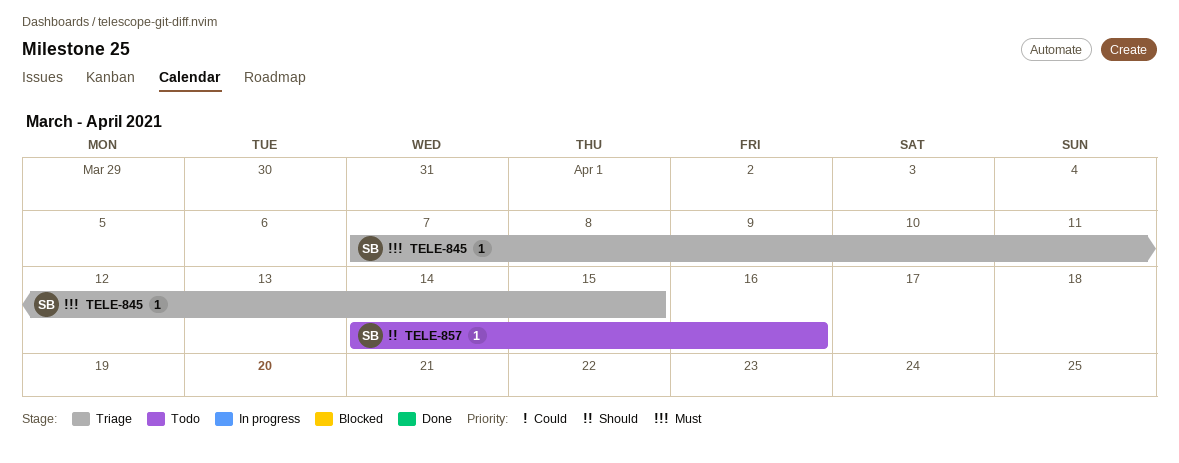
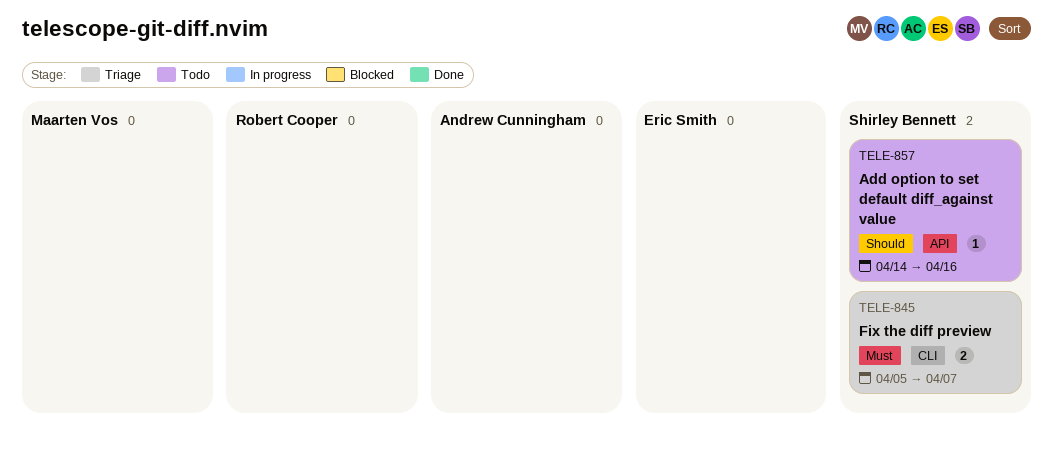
TELE-845, estimate: 1 -> 2
TELE-845, start: Apr 7 -> Apr 5
TELE-845, due: Apr 15 -> Apr 7

